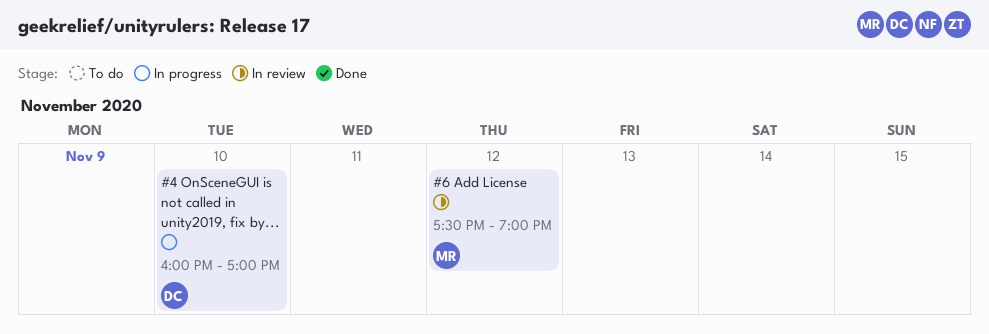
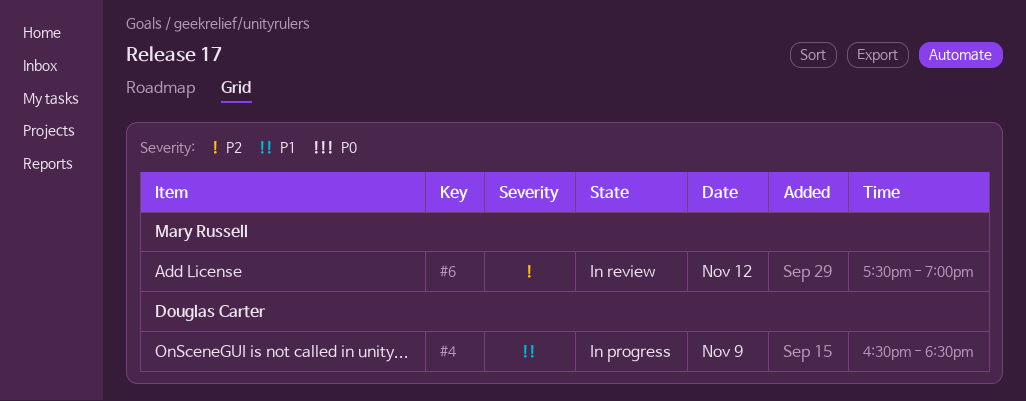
#4, day: Nov 10 -> Nov 9
#4, begins: 16:00 -> 16:30
#4, ends: 17:00 -> 18:30

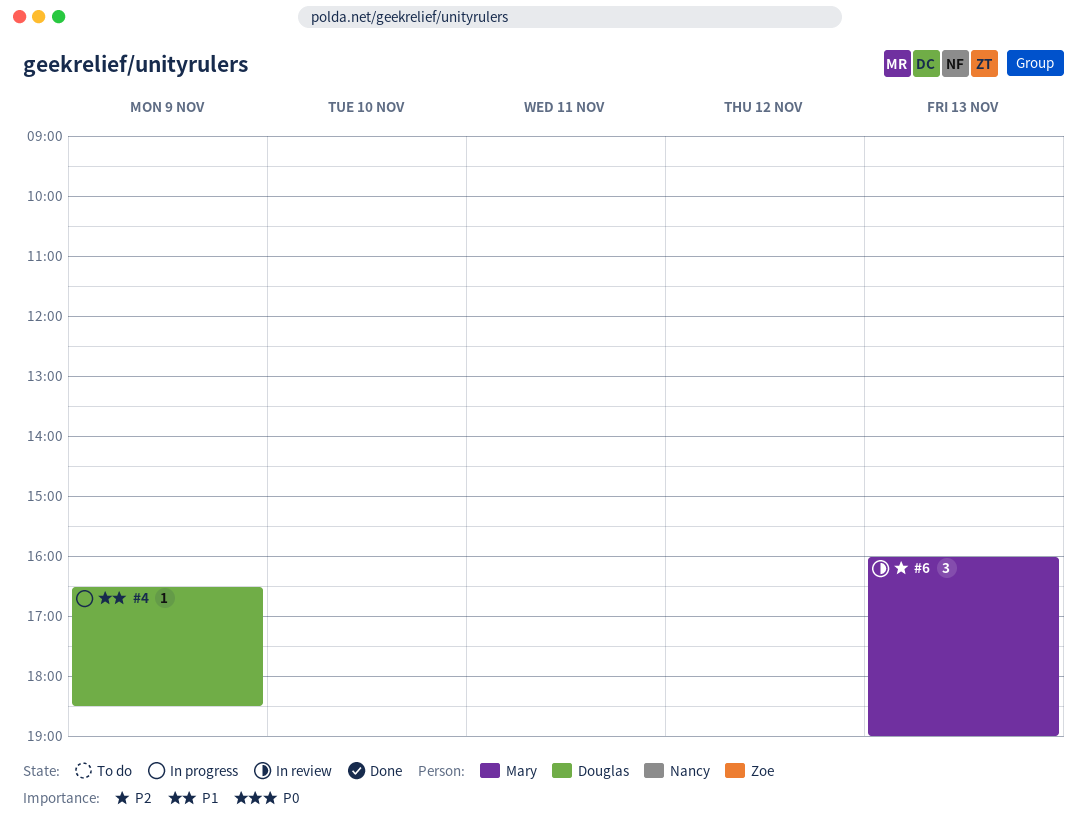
#6, day: Nov 12 -> Nov 13
#6, begins: 17:30 -> 16:00

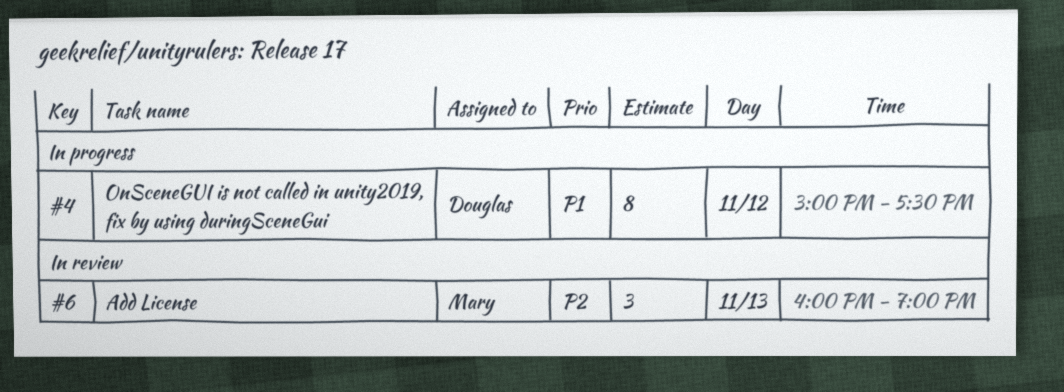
#4, estimate: 1 -> 8
#4, day: Nov 9 -> Nov 12
#4, begins: 16:30 -> 15:00
#4, ends: 18:30 -> 17:30

